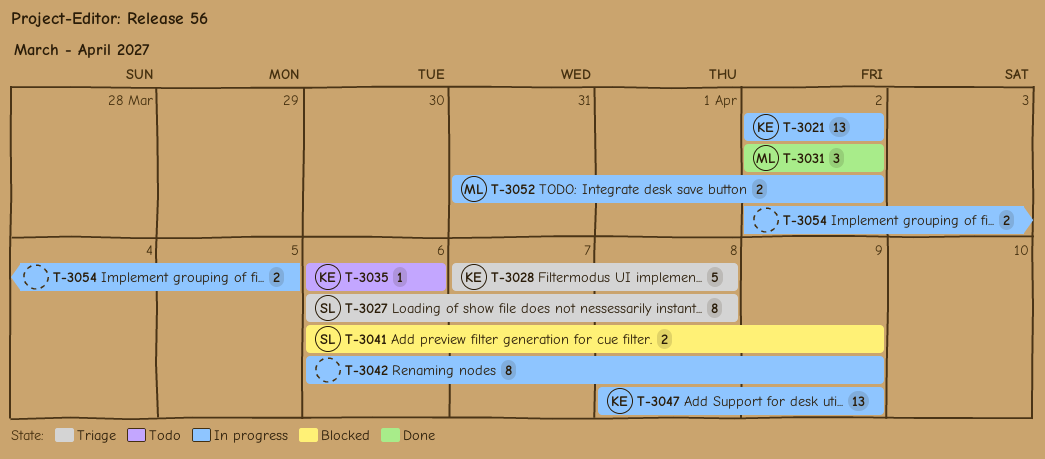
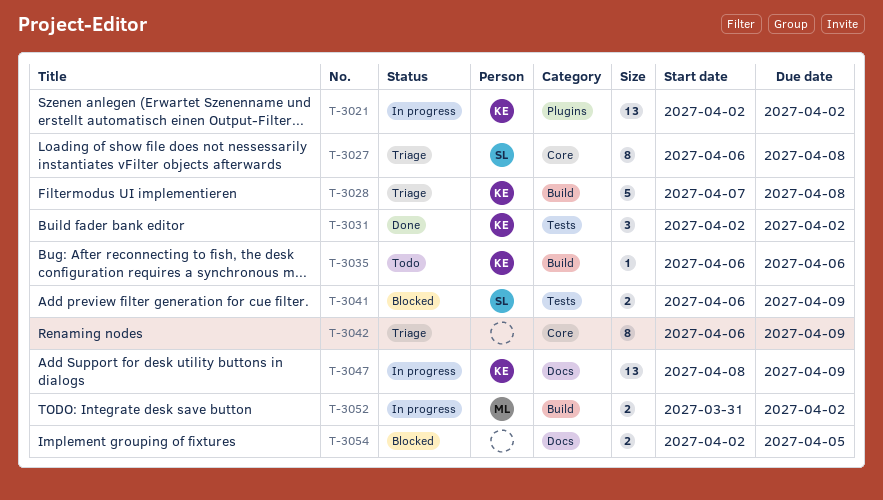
T-3031, owner: ML -> KE
T-3042, status: In progress -> Triage
T-3054, status: In progress -> Blocked

